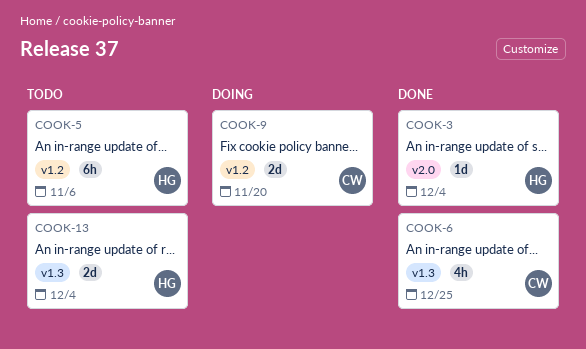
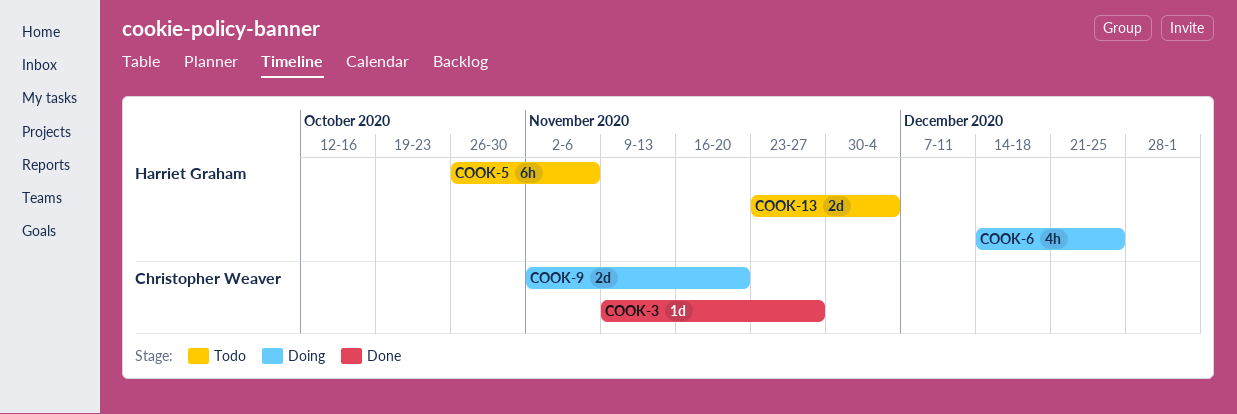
COOK-3, owner: Harriet Graham -> Christopher Weaver
COOK-3, due: Dec 4 -> Nov 27
COOK-6, status: Done -> Doing
COOK-6, owner: Christopher Weaver -> Harriet Graham

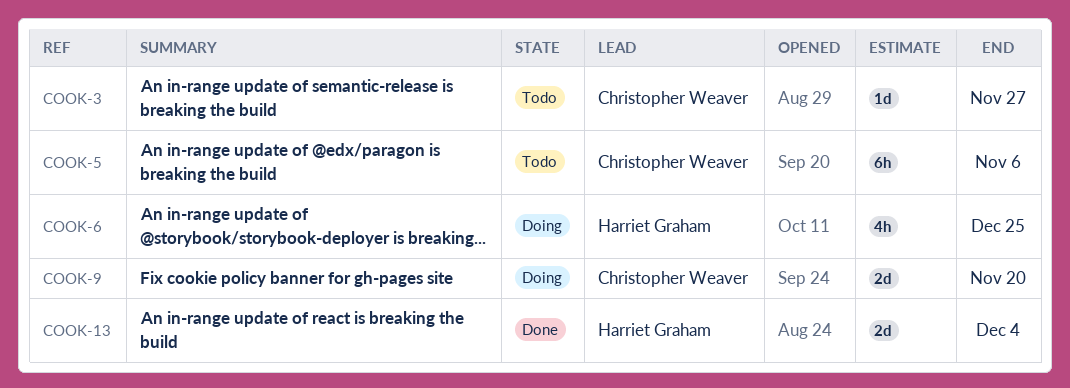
COOK-3, status: Done -> Todo
COOK-5, owner: Harriet Graham -> Christopher Weaver
COOK-13, status: Todo -> Done

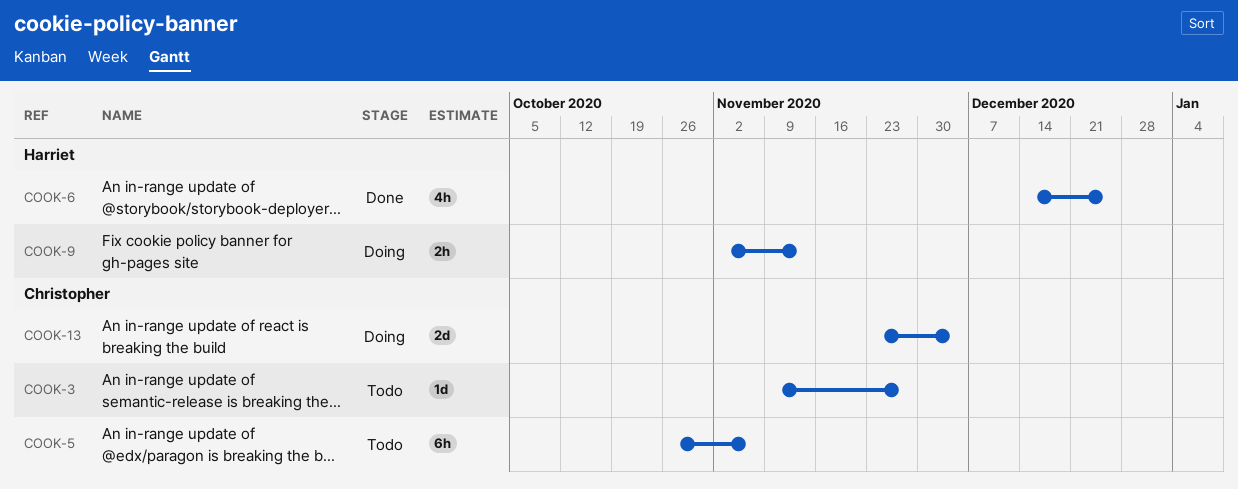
COOK-6, status: Doing -> Done
COOK-9, owner: Christopher Weaver -> Harriet Graham
COOK-9, estimate: 2d -> 2h
COOK-9, due: Nov 20 -> Nov 13
COOK-13, status: Done -> Doing
COOK-13, owner: Harriet Graham -> Christopher Weaver

